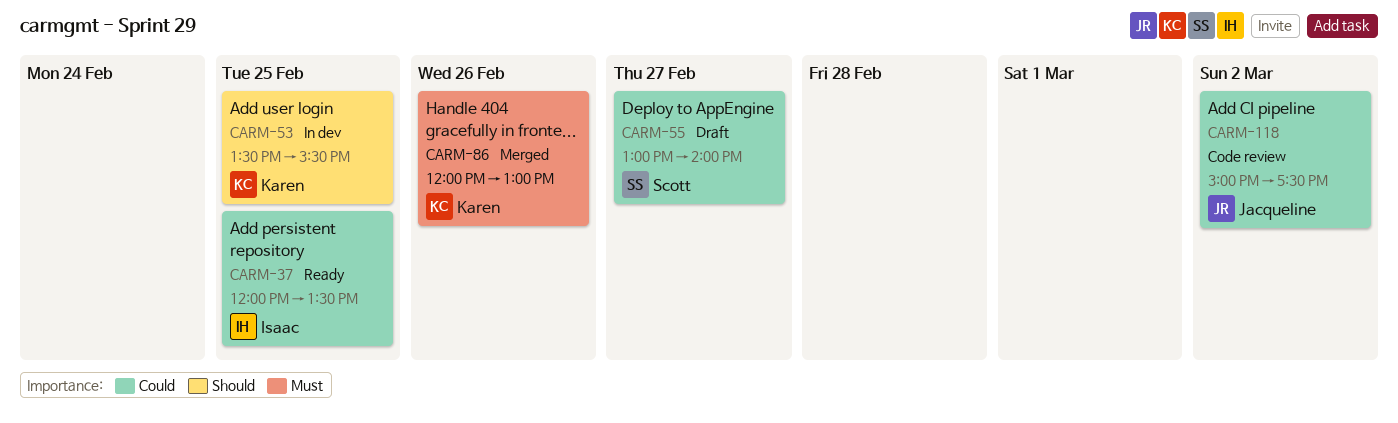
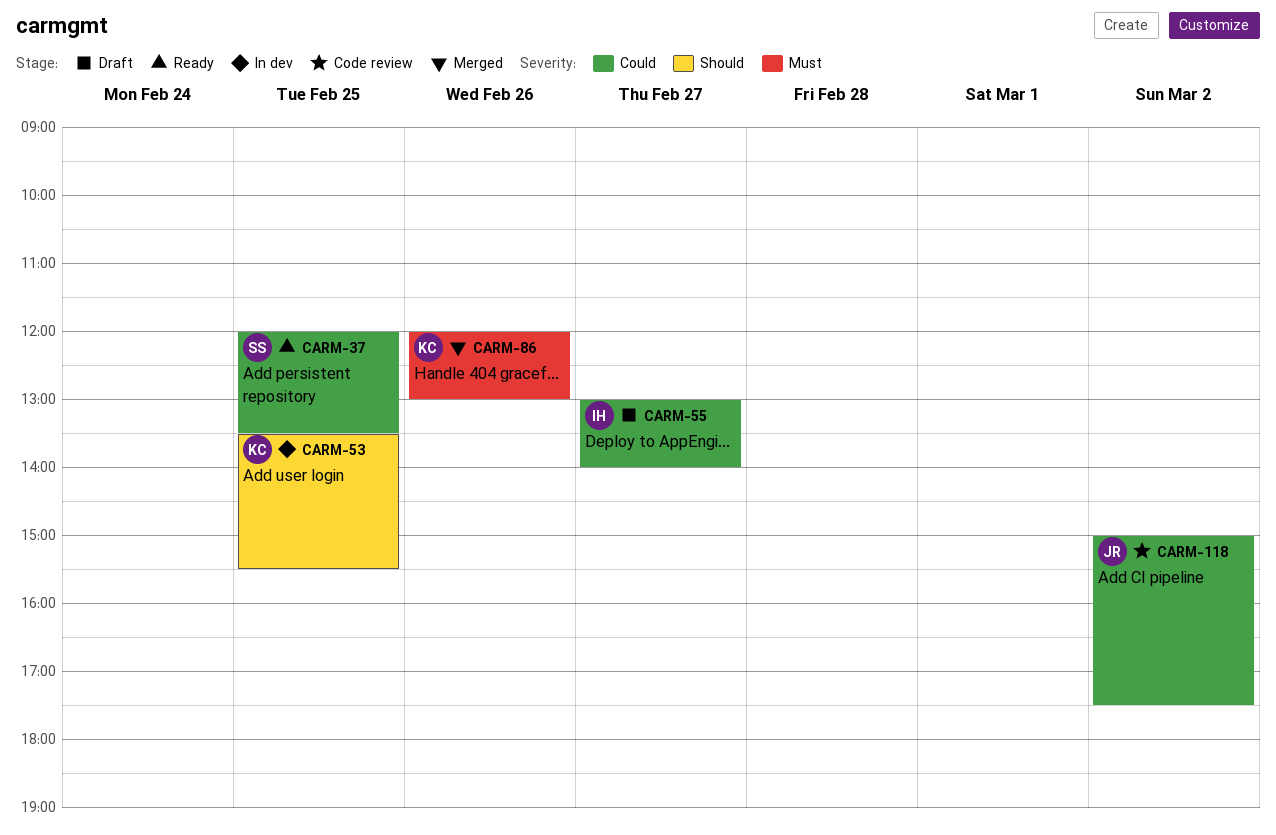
CARM-37, owner: Isaac -> Scott
CARM-55, owner: Scott -> Isaac

